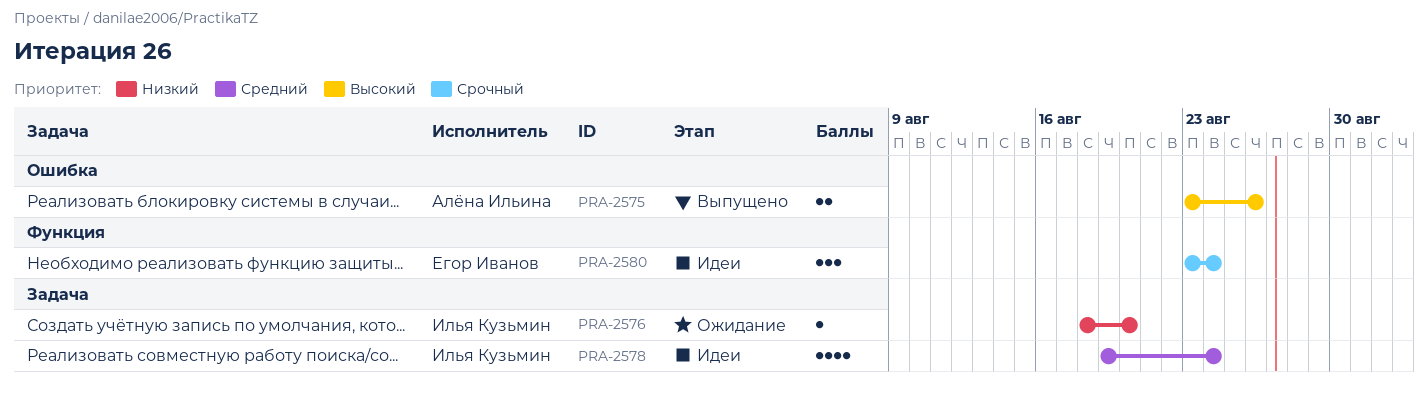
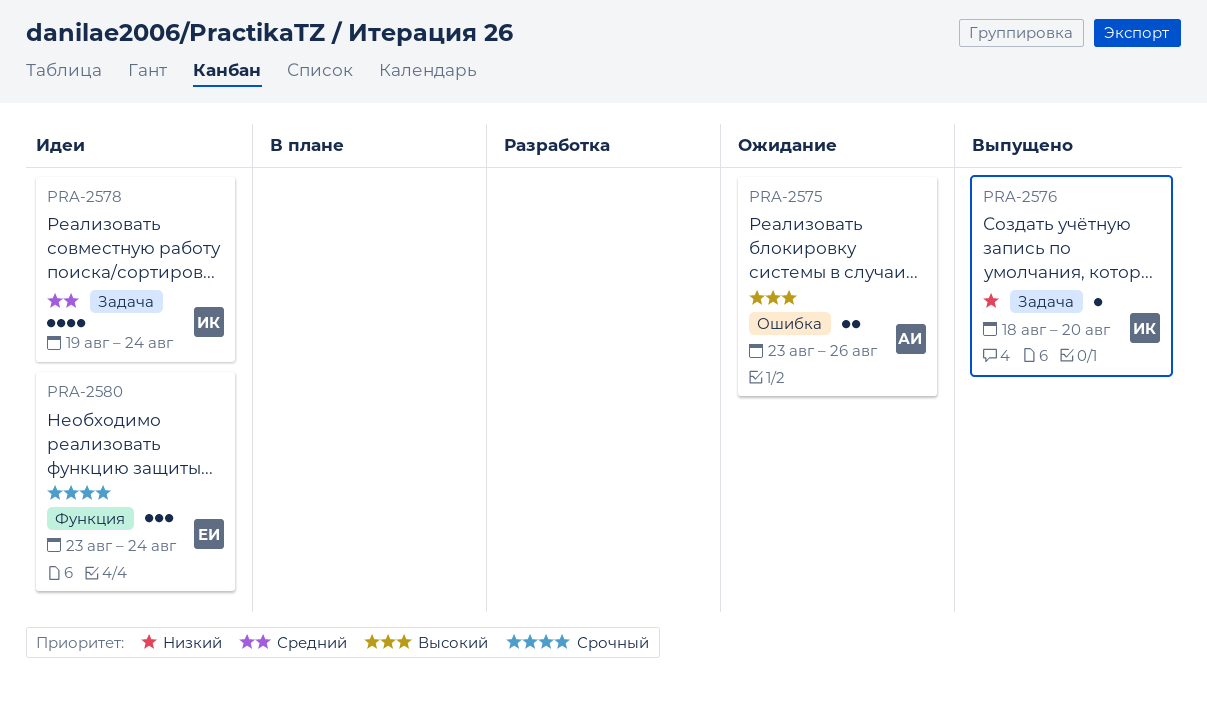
PRA-2575, status: Выпущено -> Ожидание
PRA-2576, status: Ожидание -> Выпущено

